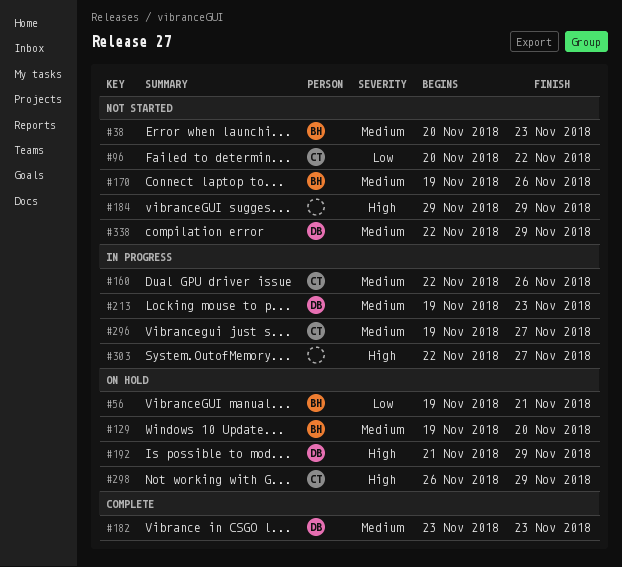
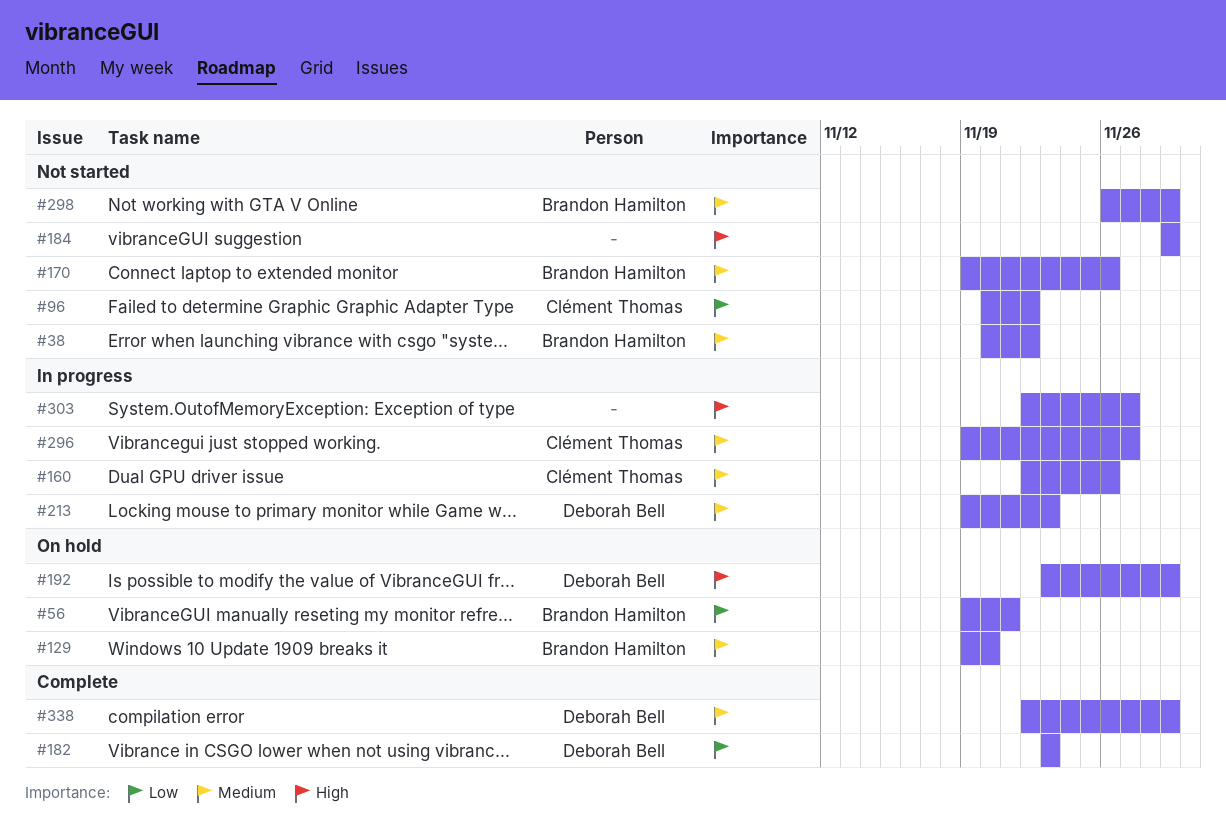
#38, due: Nov 23 -> Nov 22
#182, priority: Medium -> Low
#192, start: Nov 21 -> Nov 23
#298, status: On hold -> Not started
#298, owner: Clément Thomas -> Brandon Hamilton
#298, priority: High -> Medium
#338, status: Not started -> Complete

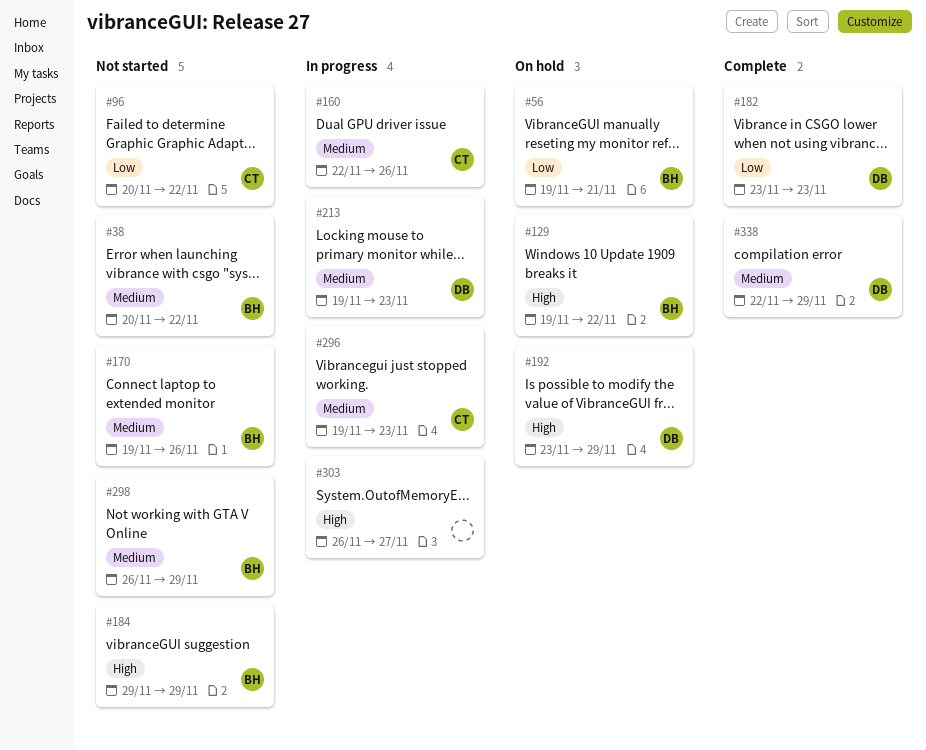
#129, priority: Medium -> High
#129, due: Nov 20 -> Nov 22
#184, owner: none -> Brandon Hamilton
#296, due: Nov 27 -> Nov 23
#303, start: Nov 22 -> Nov 26

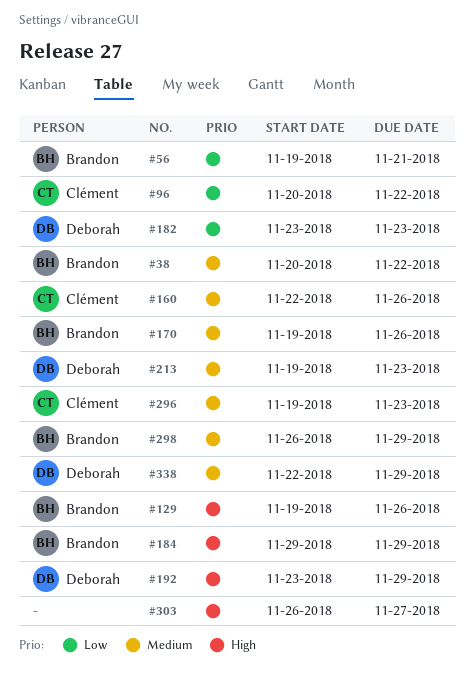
#129, due: Nov 22 -> Nov 26

